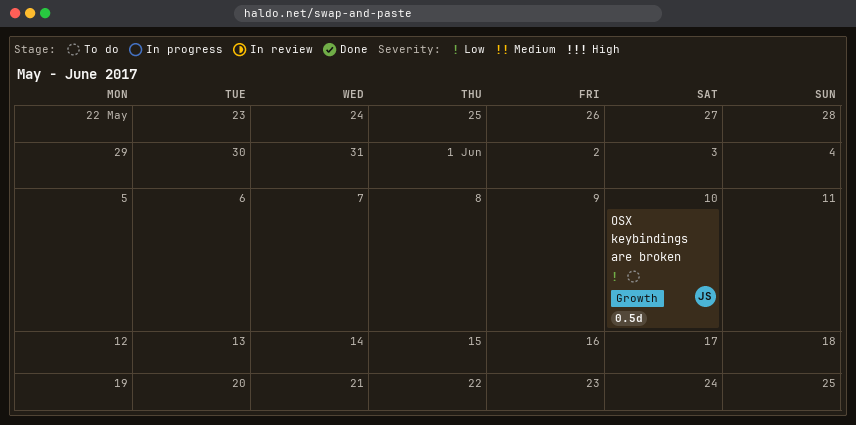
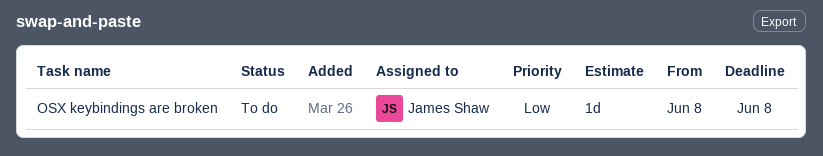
OSX keybindings are broken, estimate: 0.5d -> 1d
OSX keybindings are broken, due: Jun 10 -> Jun 8

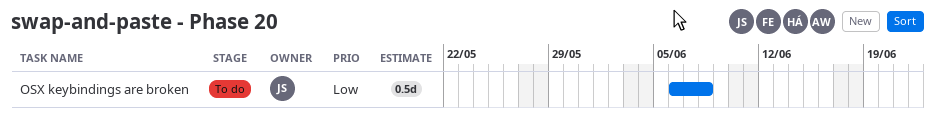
OSX keybindings are broken, estimate: 1d -> 0.5d
OSX keybindings are broken, start: Jun 8 -> Jun 6

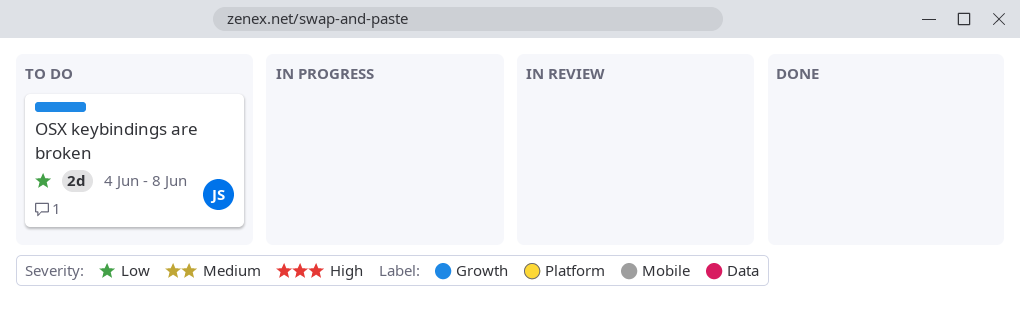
OSX keybindings are broken, estimate: 0.5d -> 2d
OSX keybindings are broken, start: Jun 6 -> Jun 4

